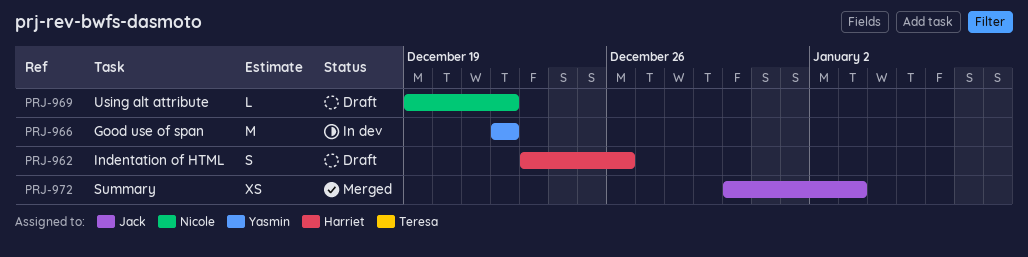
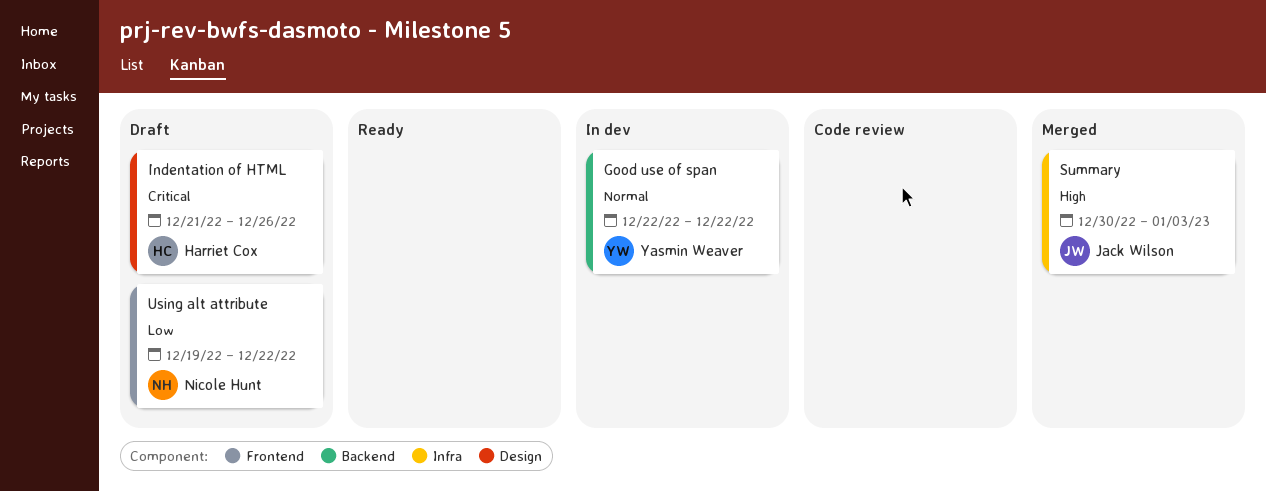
Indentation of HTML, start: Dec 23 -> Dec 21

